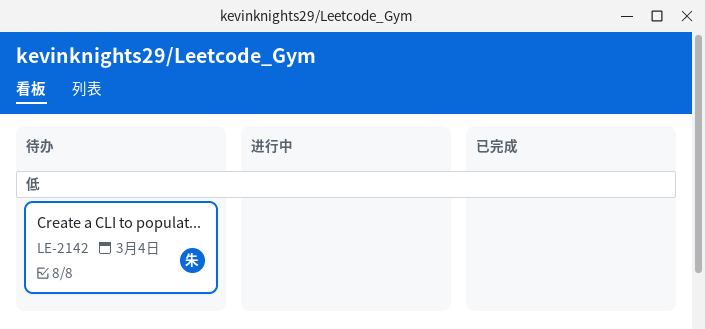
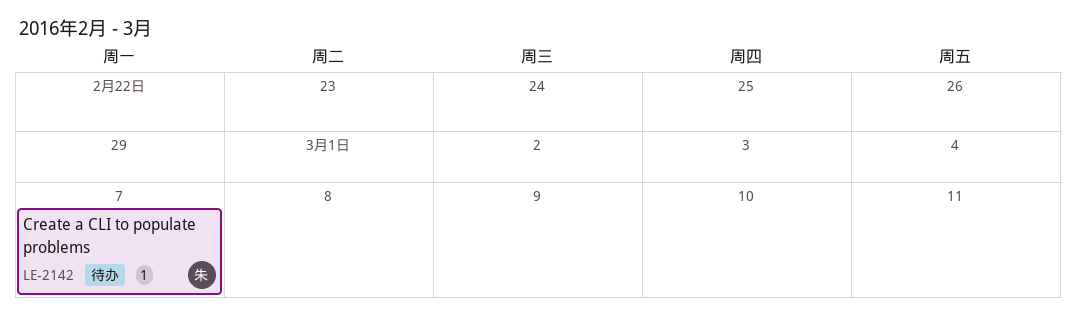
LE-2142, due: Mar 4 -> Mar 7

